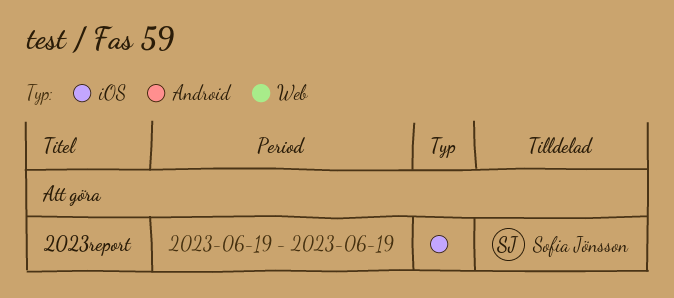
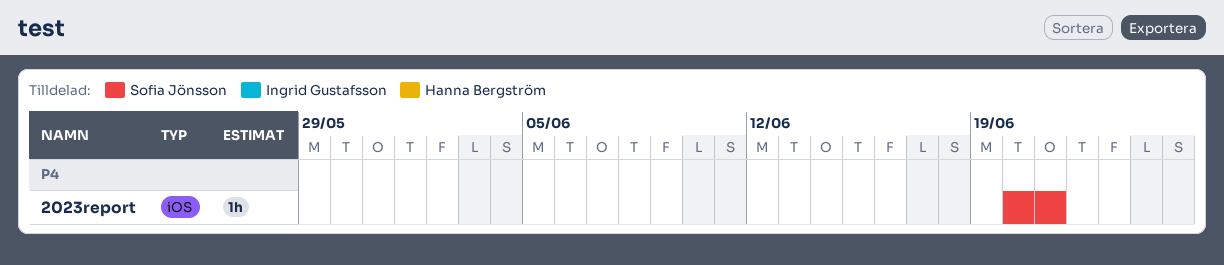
2023report, start: Jun 19 -> Jun 20
2023report, due: Jun 19 -> Jun 21

